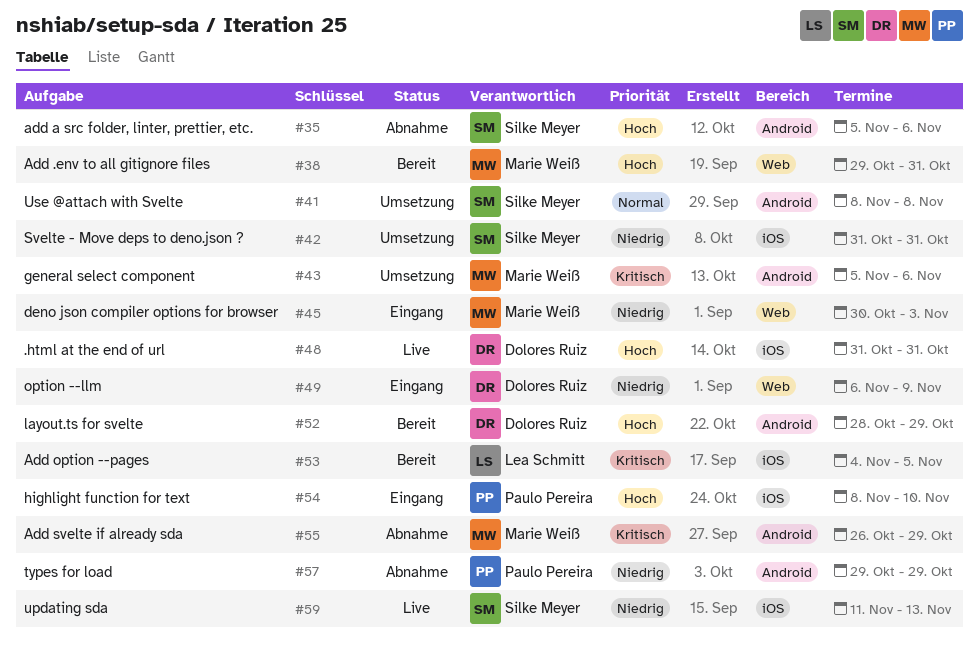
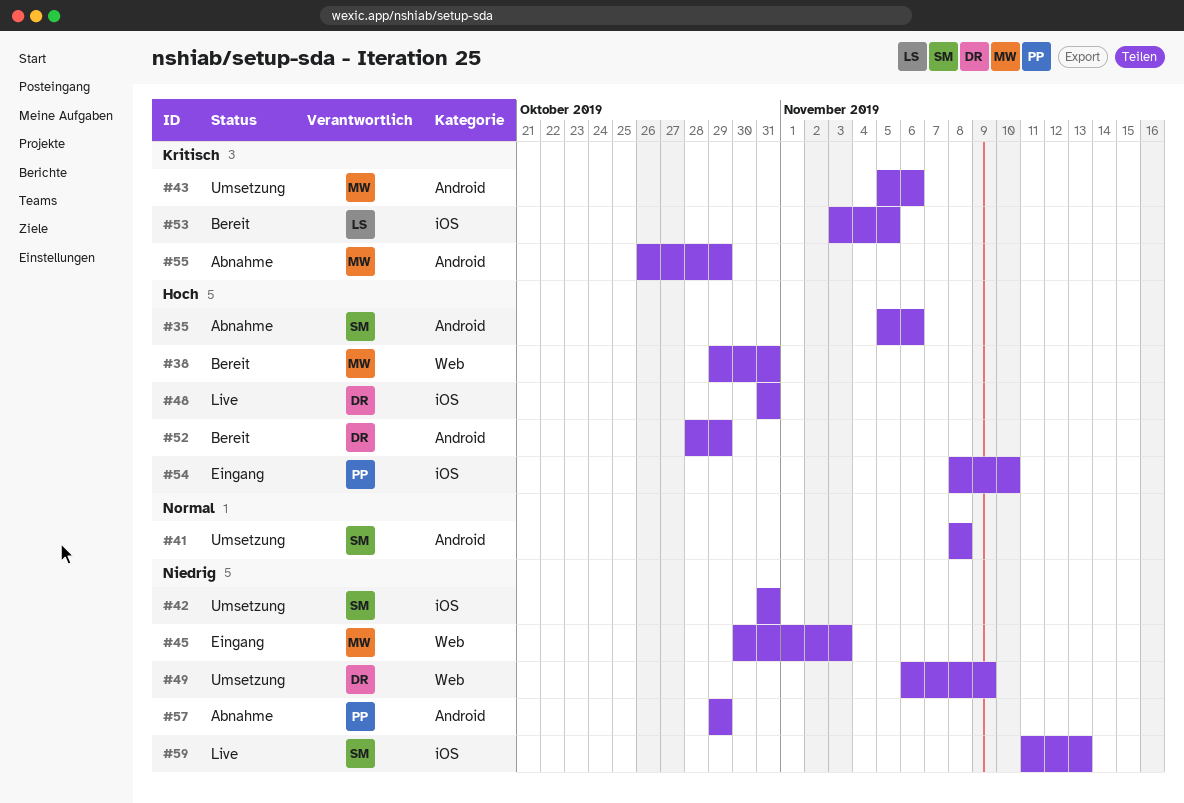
#49, status: Eingang -> Umsetzung
#53, start: Nov 4 -> Nov 3

